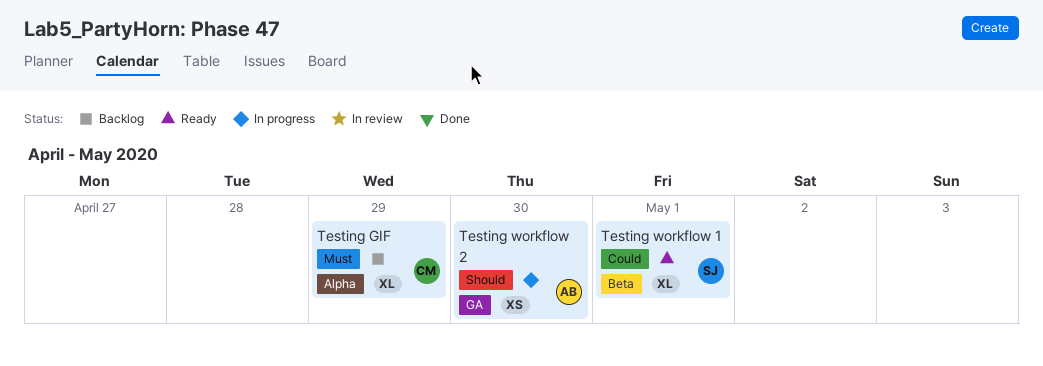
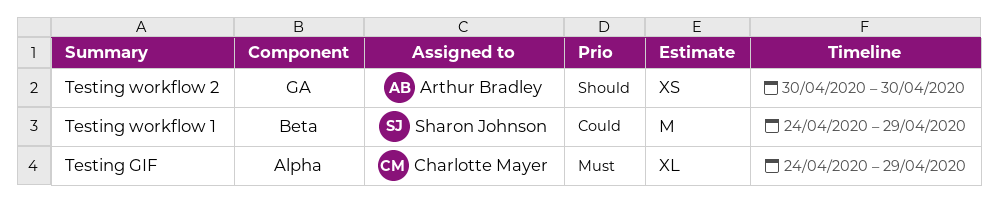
Testing workflow 1, estimate: XL -> M
Testing workflow 1, due: May 1 -> Apr 29

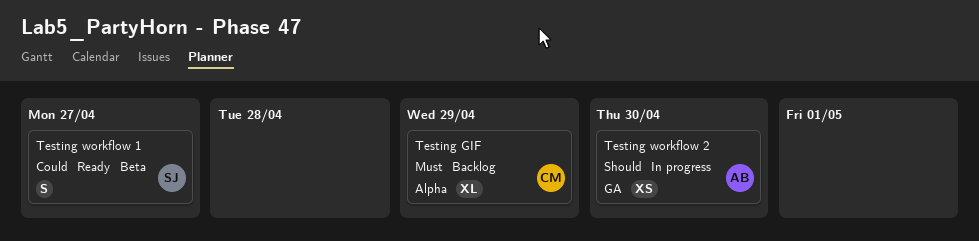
Testing workflow 1, estimate: M -> S
Testing workflow 1, due: Apr 29 -> Apr 27

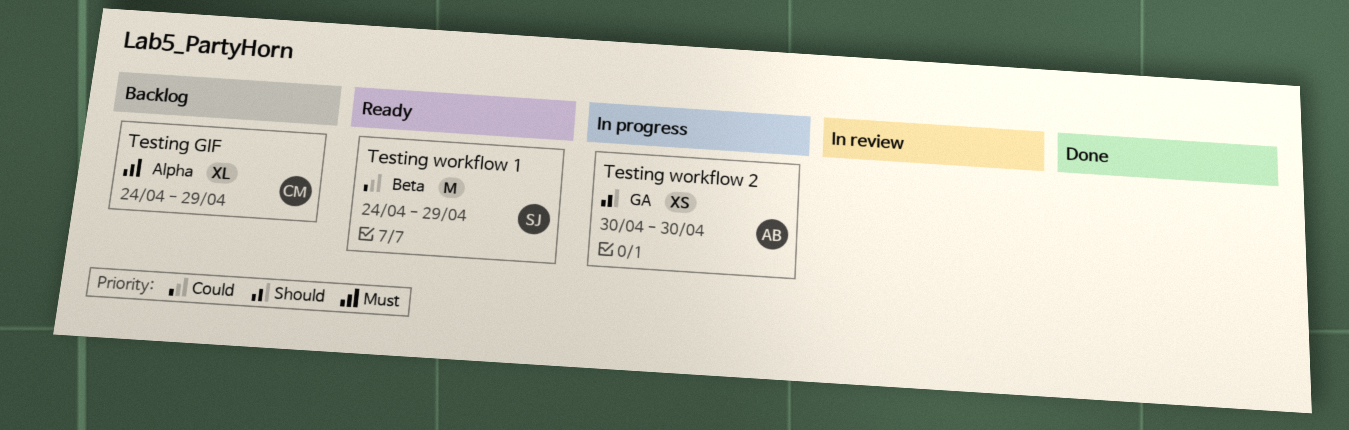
Testing workflow 1, estimate: S -> M
Testing workflow 1, due: Apr 27 -> Apr 29

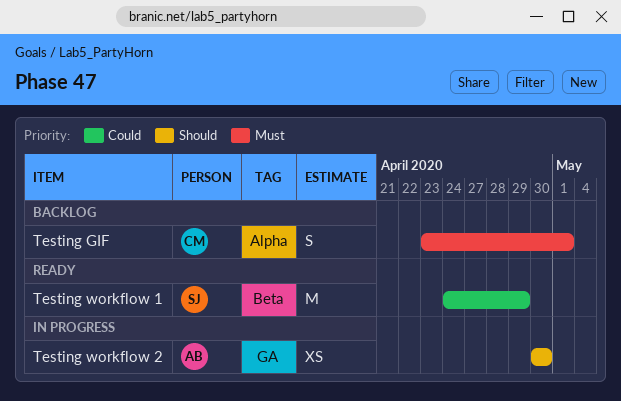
Testing GIF, estimate: XL -> S
Testing GIF, start: Apr 24 -> Apr 23
Testing GIF, due: Apr 29 -> May 1

